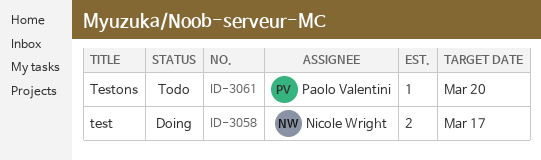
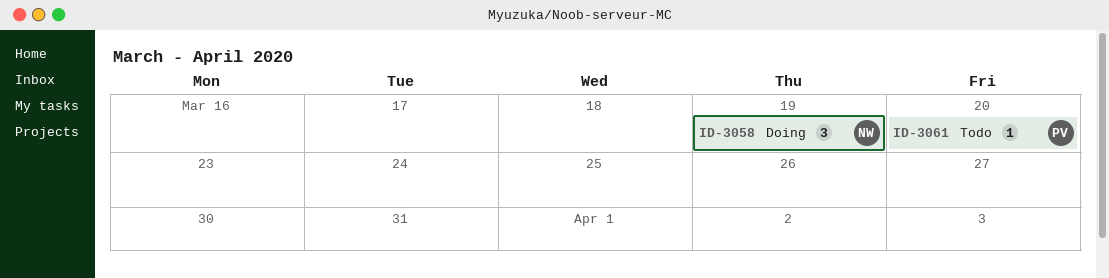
ID-3058, estimate: 2 -> 3
ID-3058, due: Mar 17 -> Mar 19

